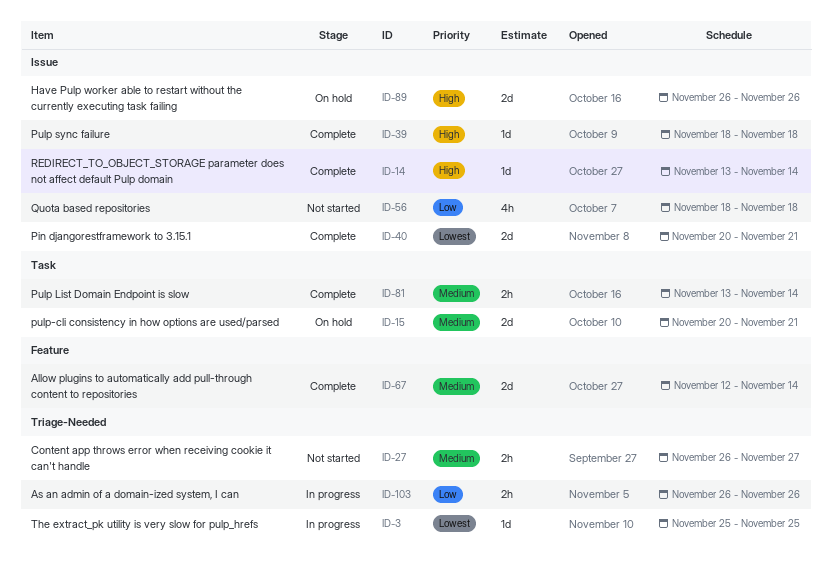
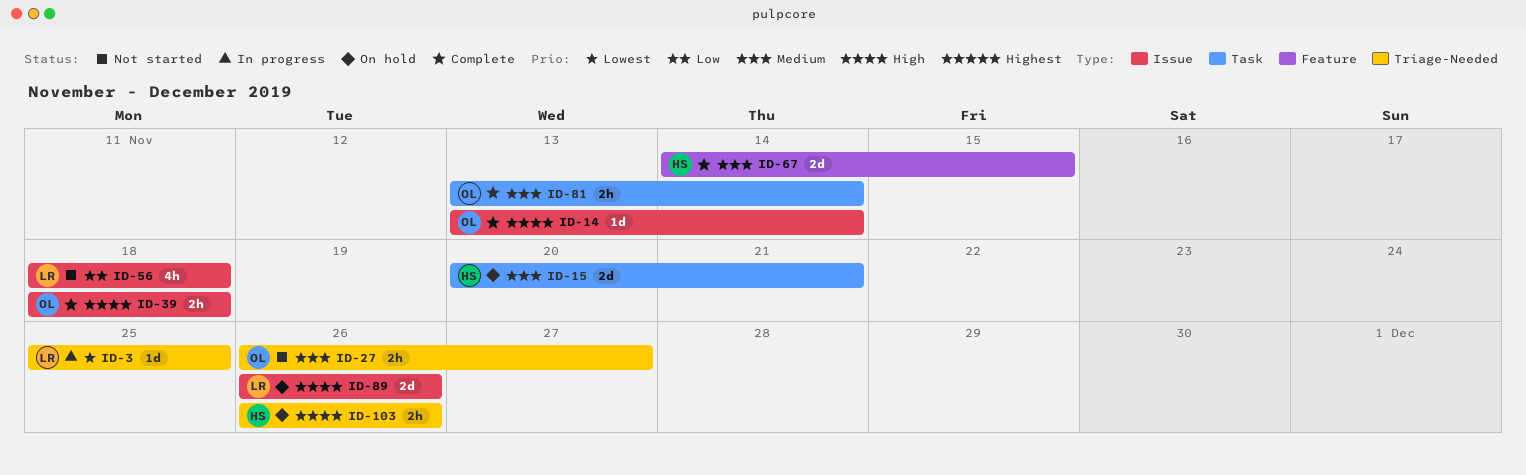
ID-39, estimate: 1d -> 2h
ID-40: present -> none
ID-67, start: Nov 12 -> Nov 14
ID-67, due: Nov 14 -> Nov 15
ID-103, status: In progress -> On hold
ID-103, priority: Low -> High

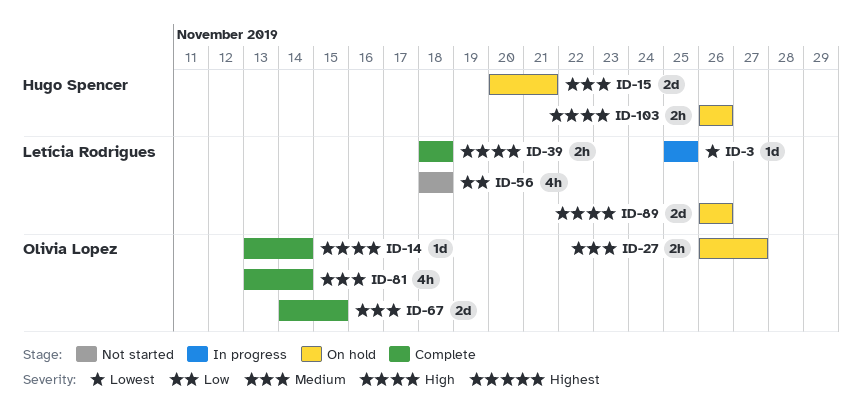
ID-27, status: Not started -> On hold
ID-39, owner: Olivia Lopez -> Letícia Rodrigues
ID-67, owner: Hugo Spencer -> Olivia Lopez
ID-81, estimate: 2h -> 4h

